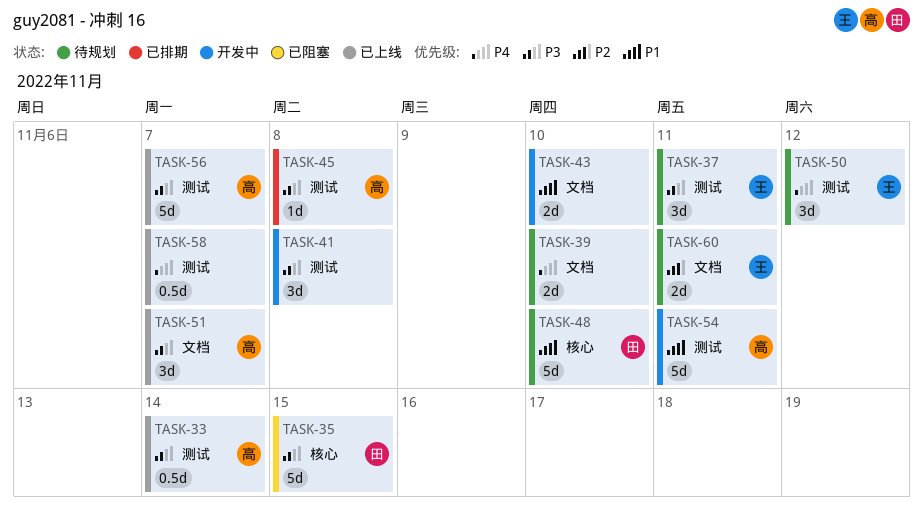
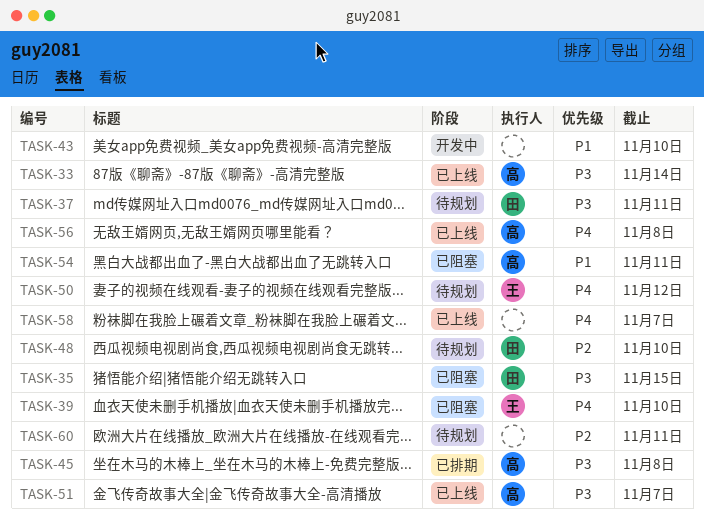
TASK-37, owner: 王 -> 田
TASK-39, status: 待规划 -> 已阻塞
TASK-39, owner: none -> 王
TASK-41: present -> none
TASK-48, priority: P1 -> P2
TASK-54, status: 开发中 -> 已阻塞
TASK-56, priority: P3 -> P4
TASK-56, due: Nov 7 -> Nov 8
TASK-60, owner: 王 -> none

